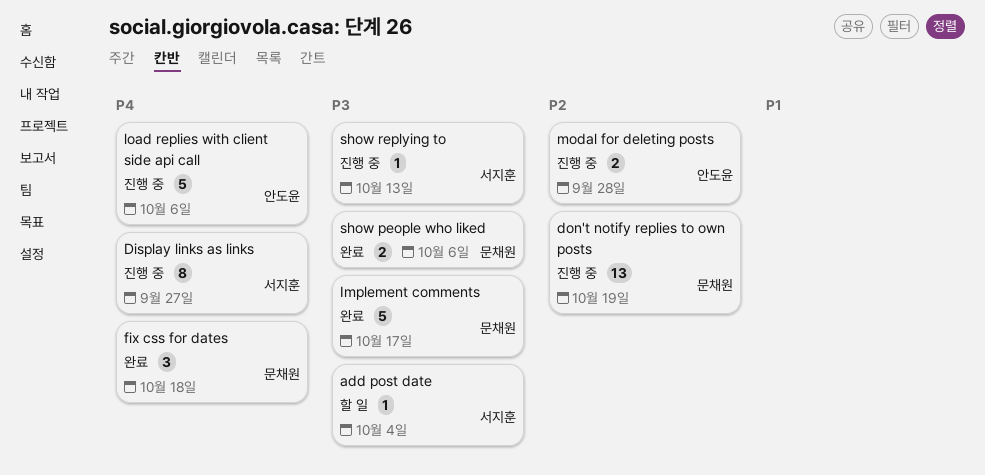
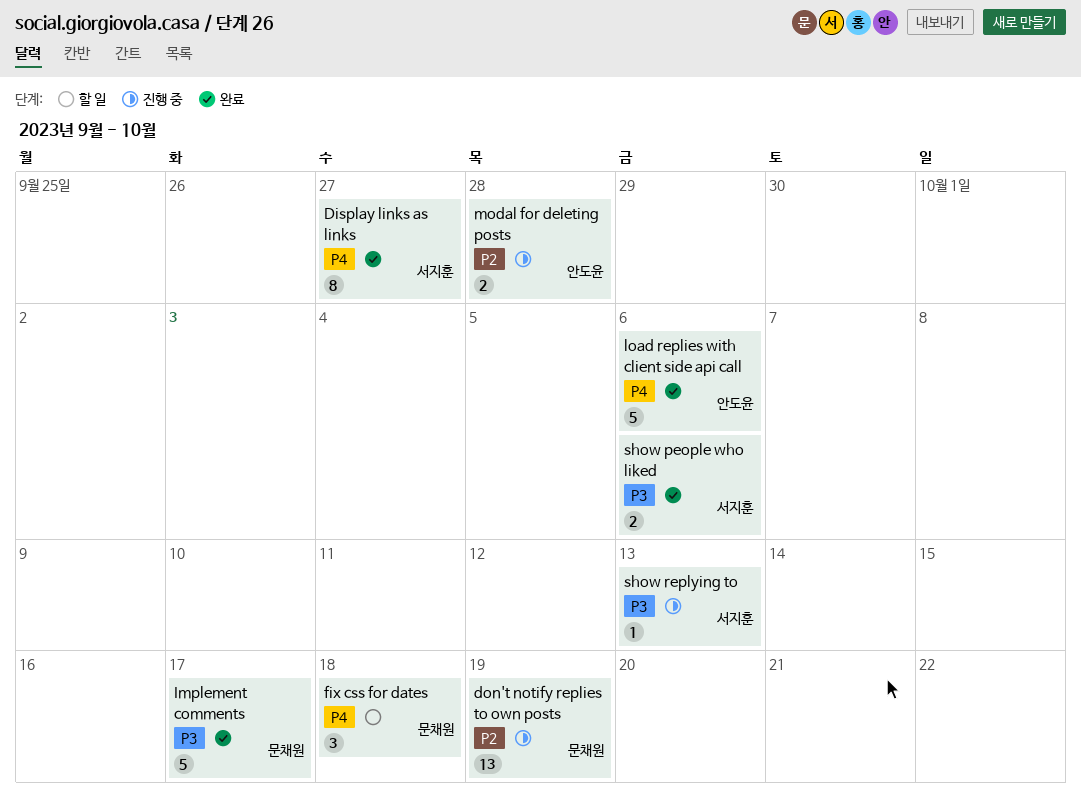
add post date: present -> none
Display links as links, status: 진행 중 -> 완료
fix css for dates, status: 완료 -> 할 일
load replies with client side api call, status: 진행 중 -> 완료
show people who liked, owner: 문채원 -> 서지훈

